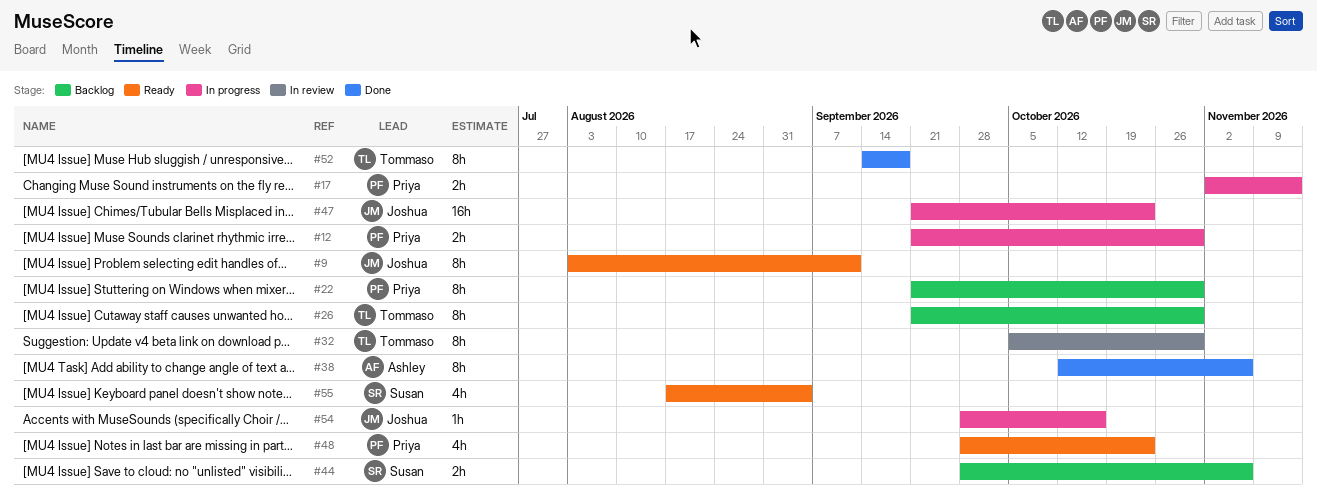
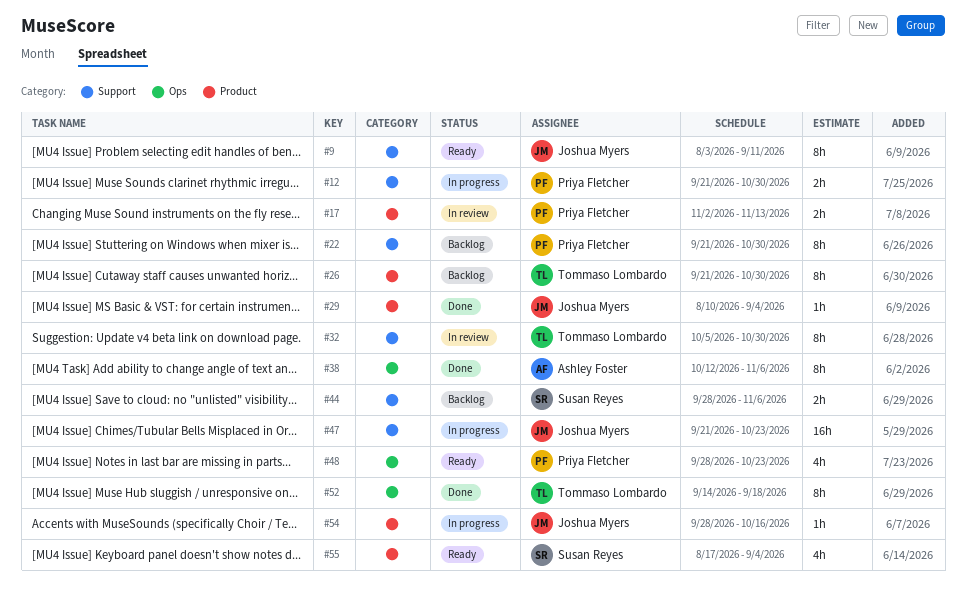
#17, status: In progress -> In review
#29: none -> present

